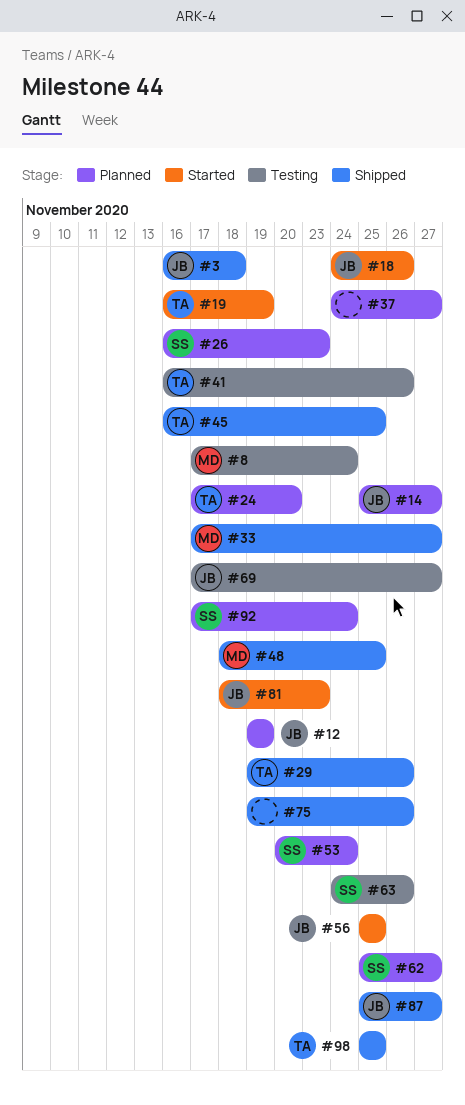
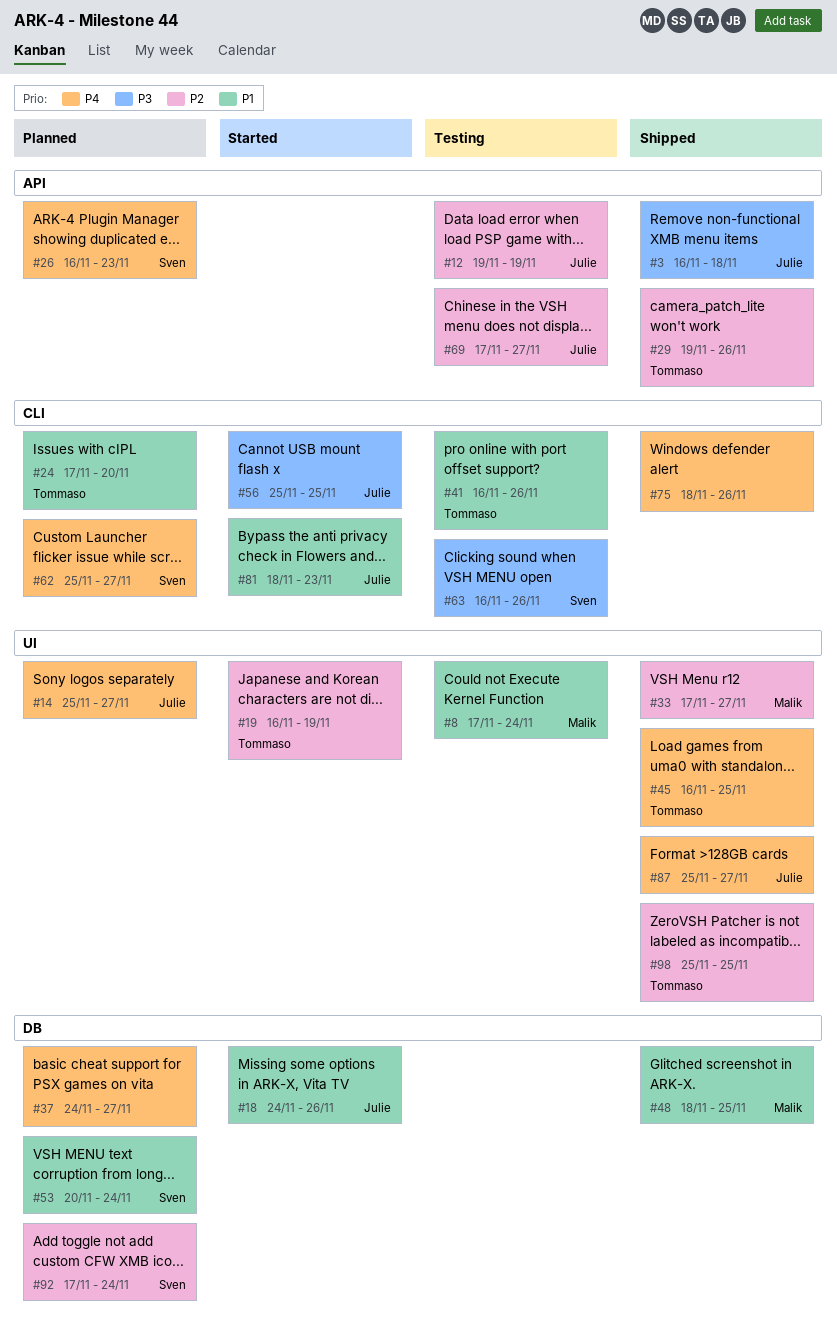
#12, status: Planned -> Testing
#63, start: Nov 24 -> Nov 16
#75, start: Nov 19 -> Nov 18

